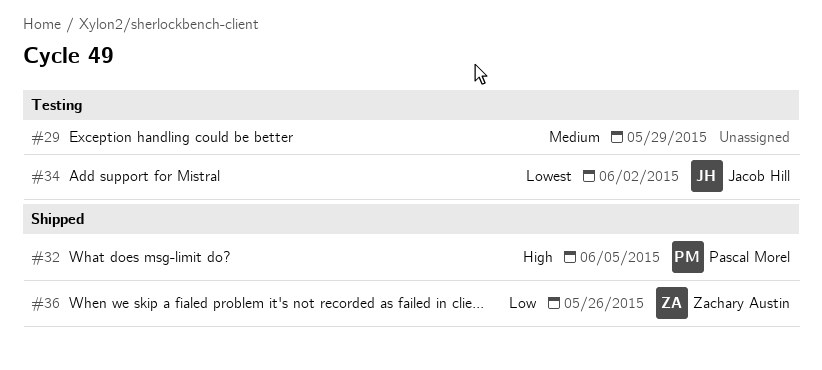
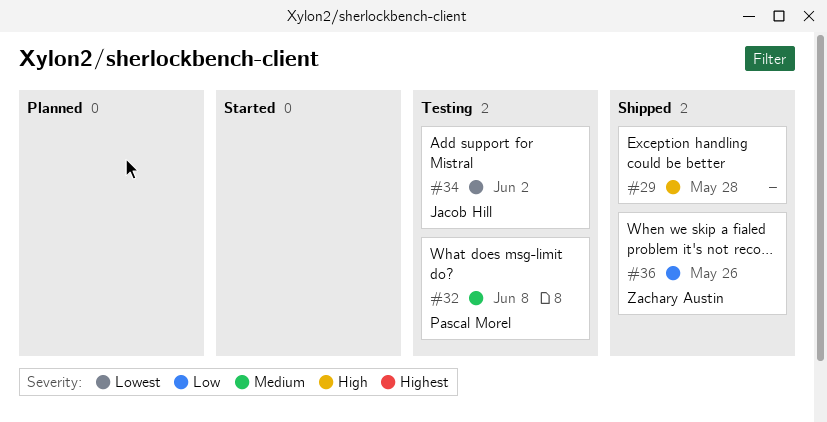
#29, status: Testing -> Shipped
#29, priority: Medium -> High
#29, due: May 29 -> May 28
#32, status: Shipped -> Testing
#32, priority: High -> Medium
#32, due: Jun 5 -> Jun 8

